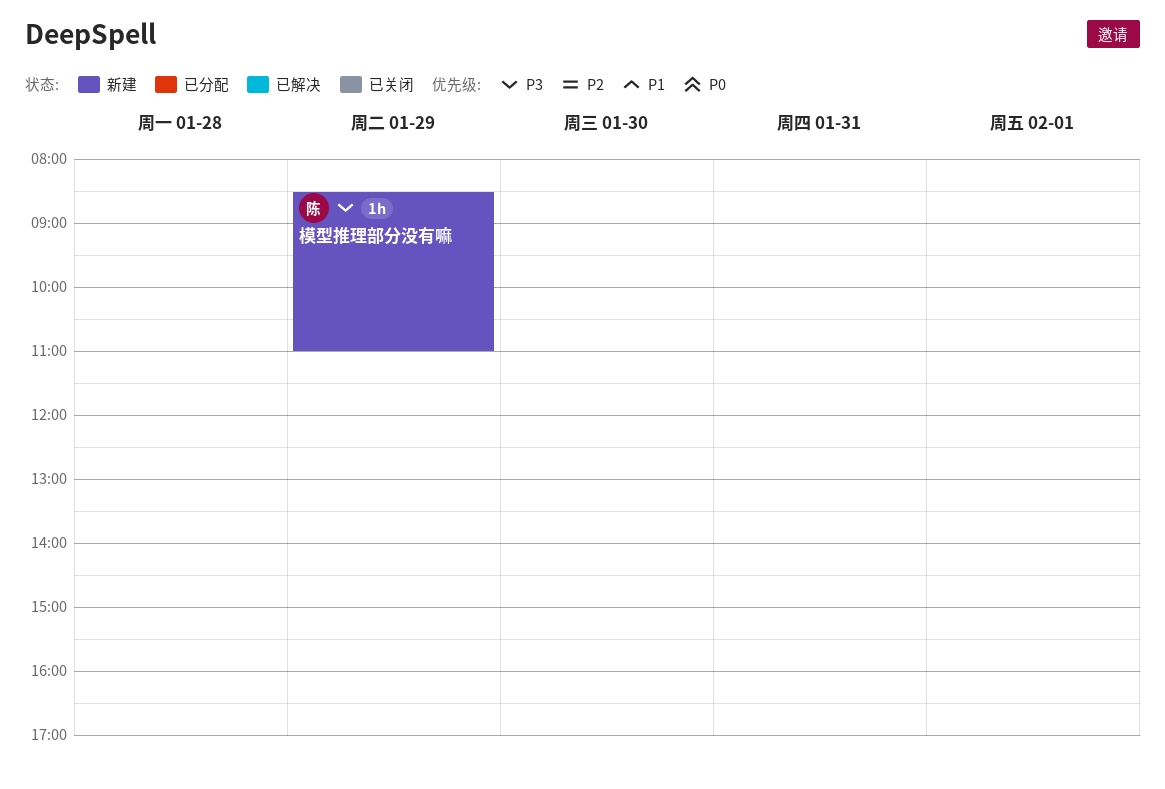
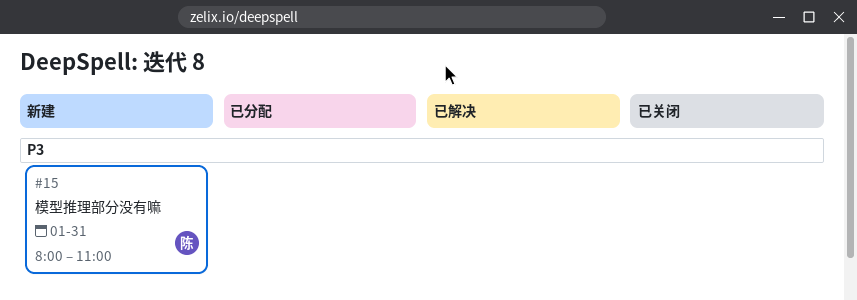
模型推理部分没有嘛, day: Jan 29 -> Jan 31
模型推理部分没有嘛, begins: 08:30 -> 08:00

